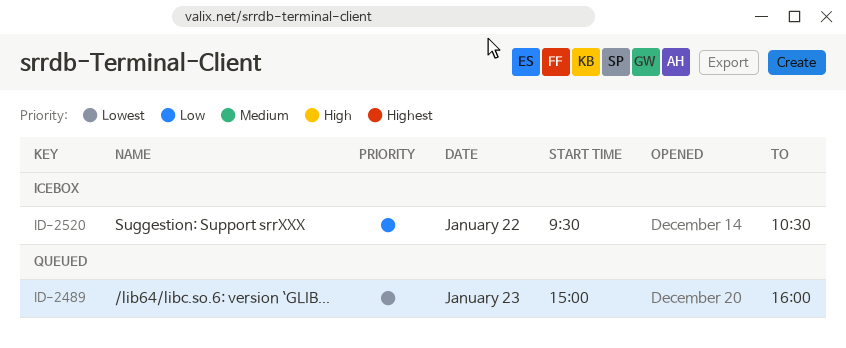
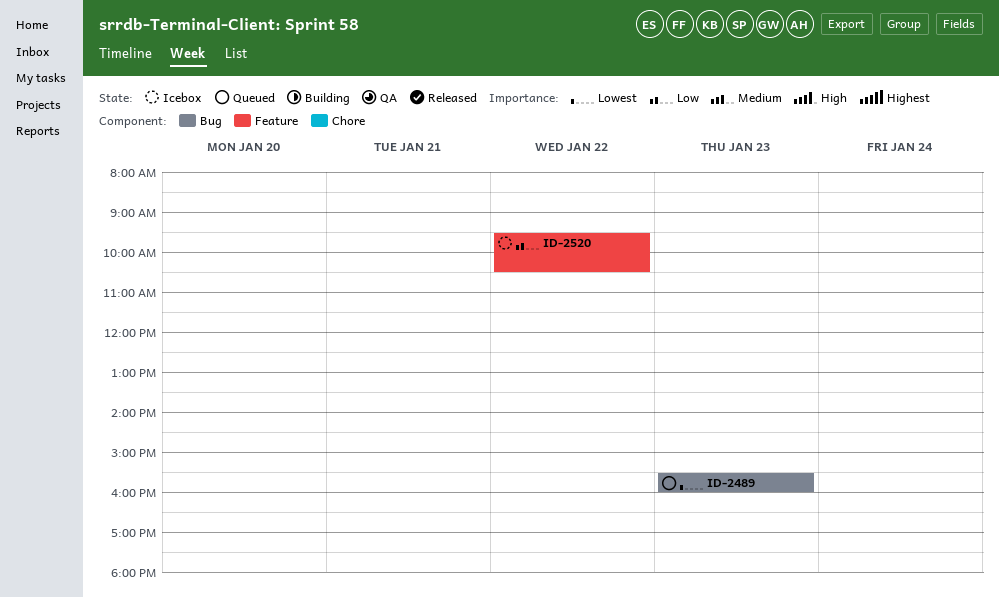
ID-2489, begins: 15:00 -> 15:30

